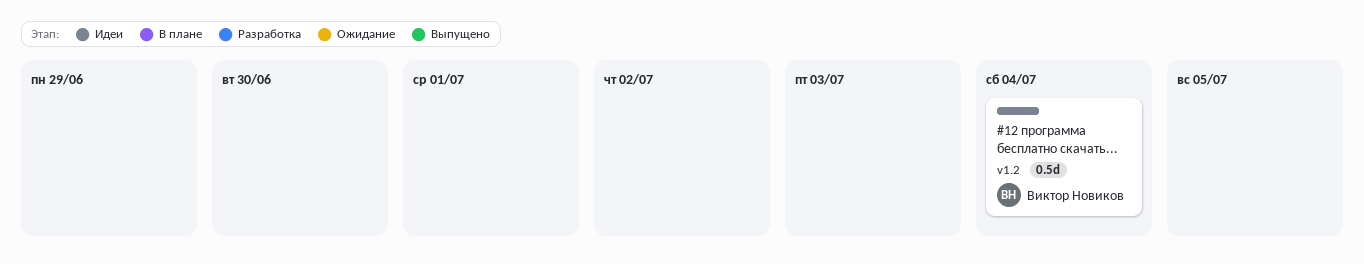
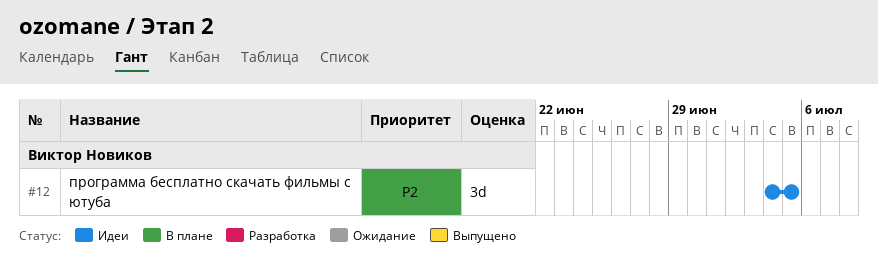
#12, estimate: 0.5d -> 3d
#12, due: Jul 4 -> Jul 5

